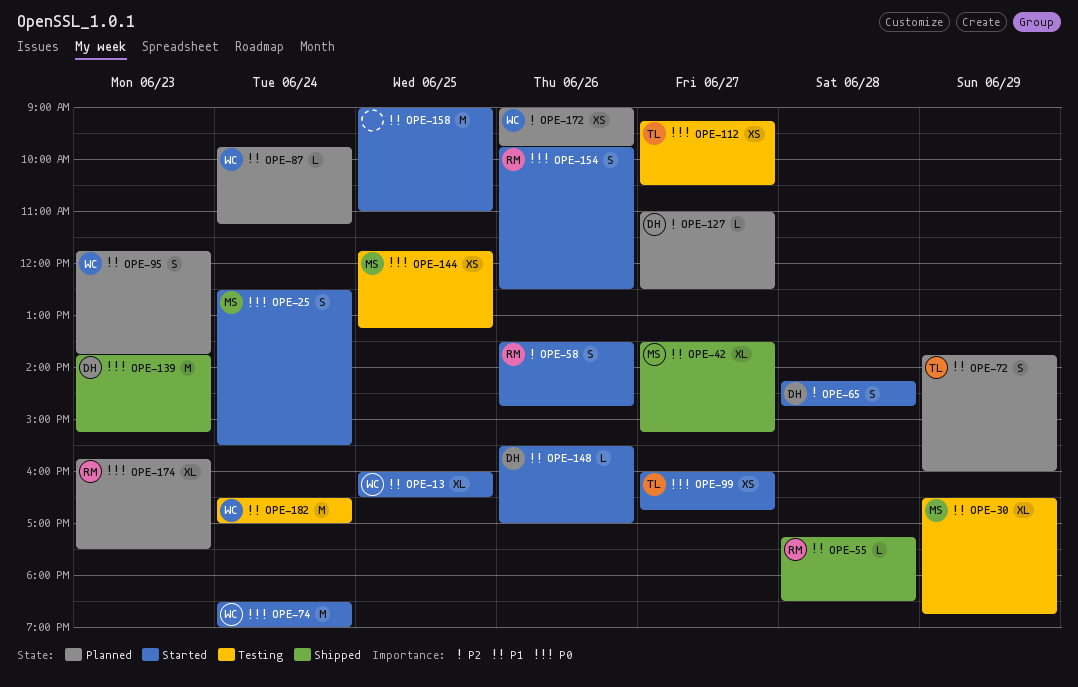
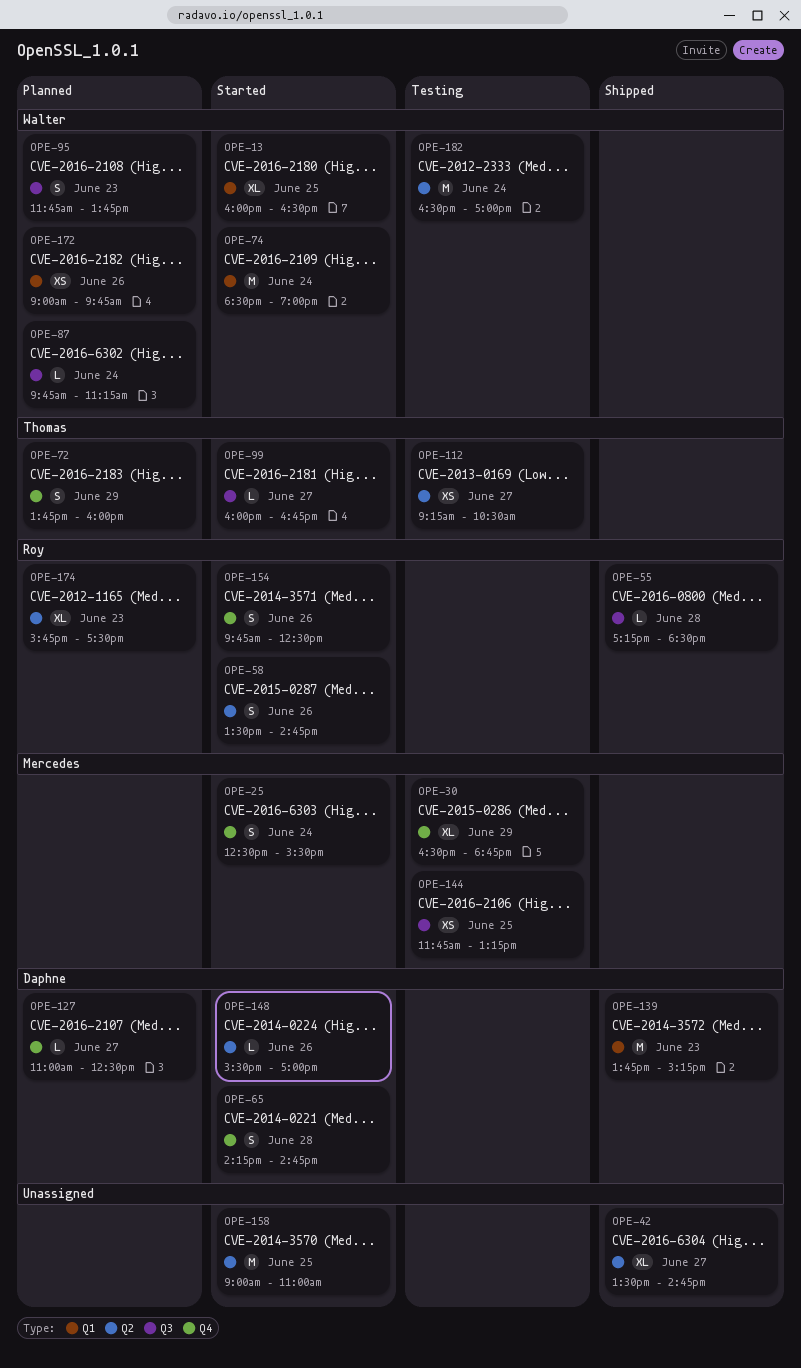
OPE-42, owner: Mercedes -> none
OPE-42, ends: 15:15 -> 14:45
OPE-99, estimate: XS -> L

